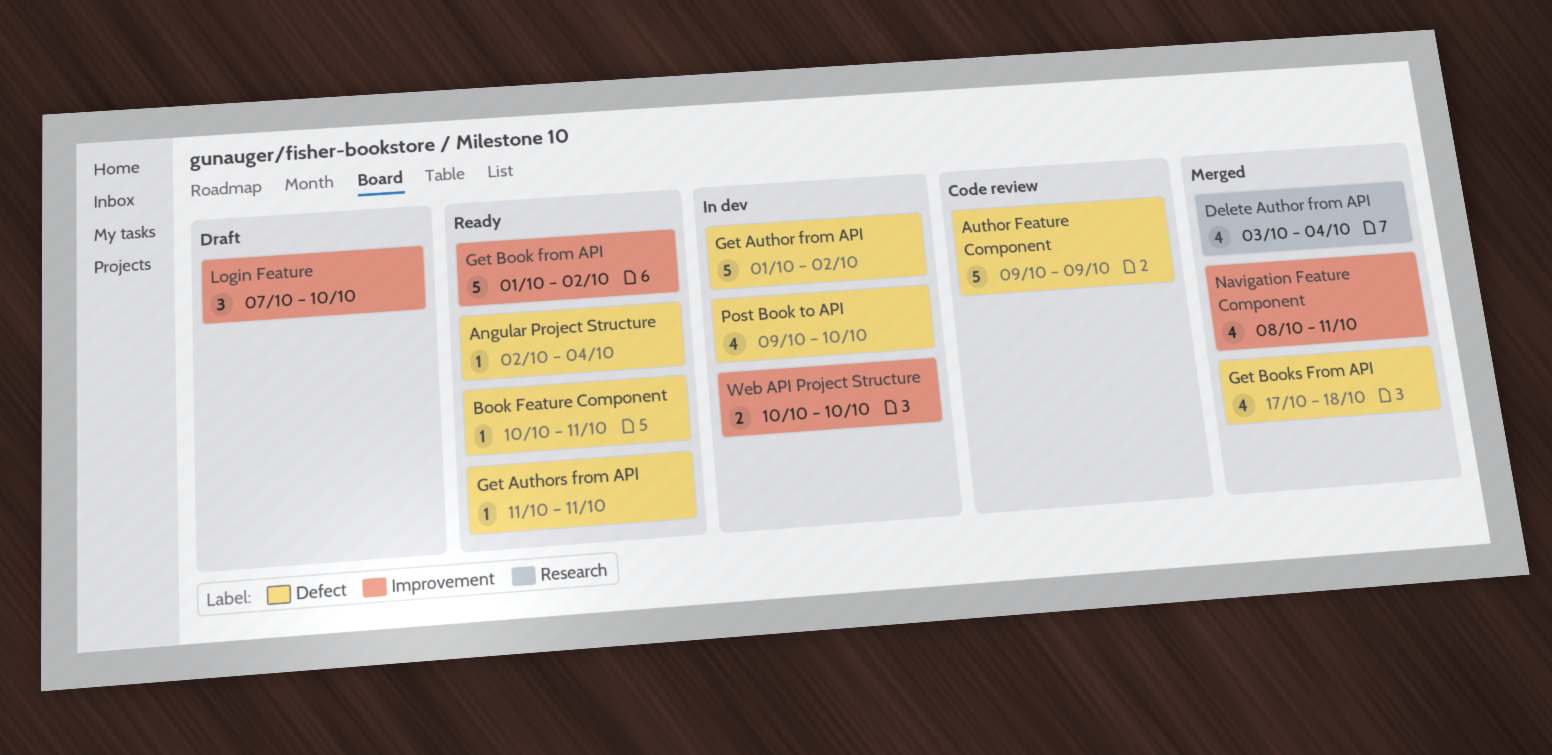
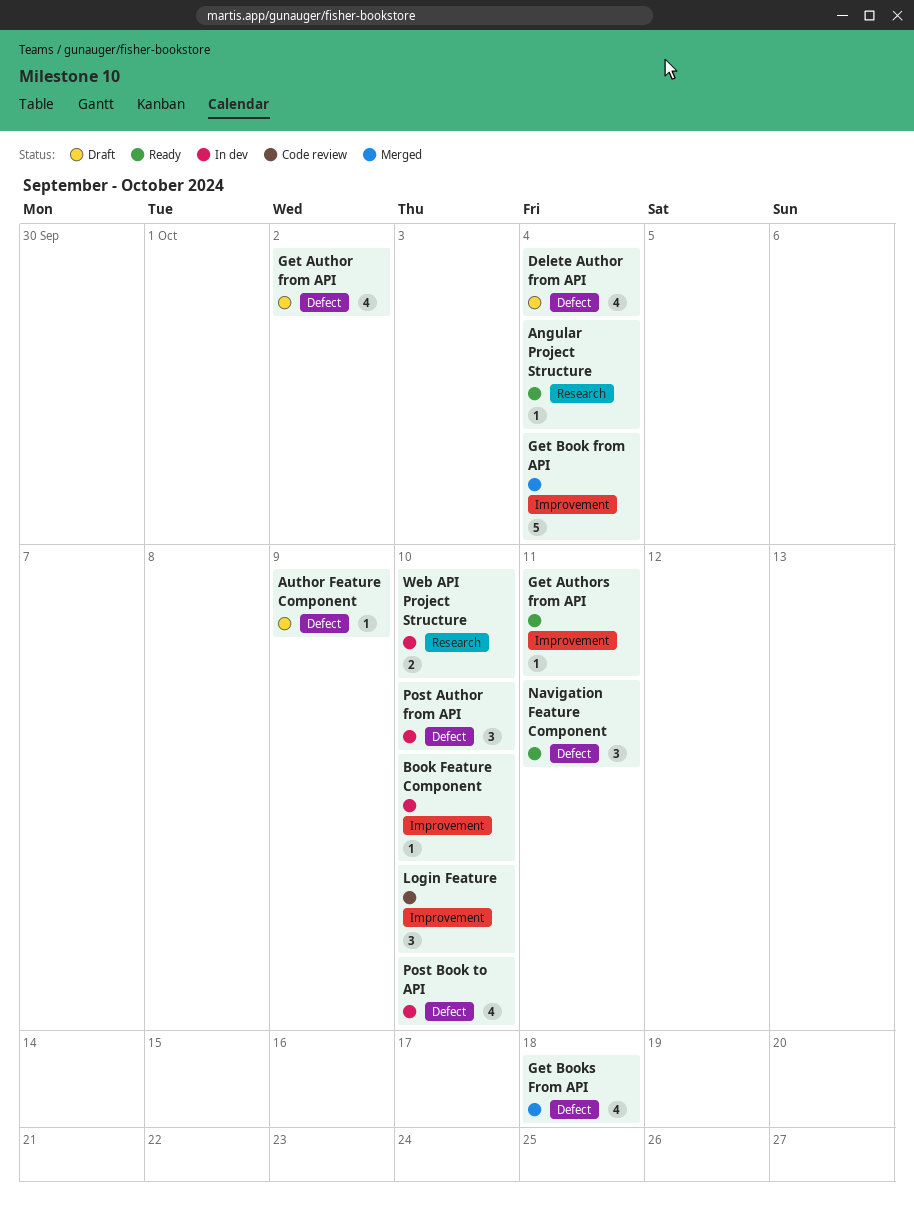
Angular Project Structure, label: Defect -> Research
Author Feature Component, status: Code review -> Draft
Author Feature Component, estimate: 5 -> 1
Book Feature Component, status: Ready -> In dev
Book Feature Component, label: Defect -> Improvement
Book Feature Component, due: Oct 11 -> Oct 10
Delete Author from API, status: Merged -> Draft
Delete Author from API, label: Research -> Defect
Get Author from API, status: In dev -> Draft
Get Author from API, estimate: 5 -> 4
Get Authors from API, label: Defect -> Improvement
Get Book from API, status: Ready -> Merged
Get Book from API, due: Oct 2 -> Oct 4
Login Feature, status: Draft -> Code review
Navigation Feature Component, status: Merged -> Ready
Navigation Feature Component, label: Improvement -> Defect
Navigation Feature Component, estimate: 4 -> 3
Post Author from API: none -> present
Web API Project Structure, label: Improvement -> Research

